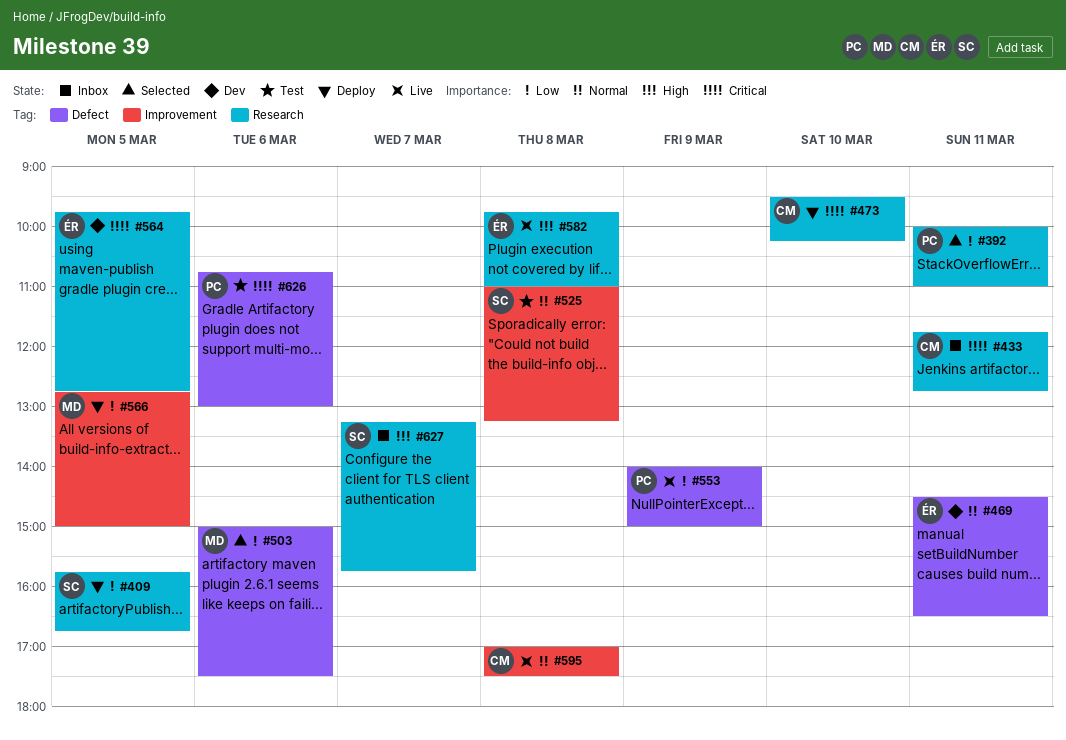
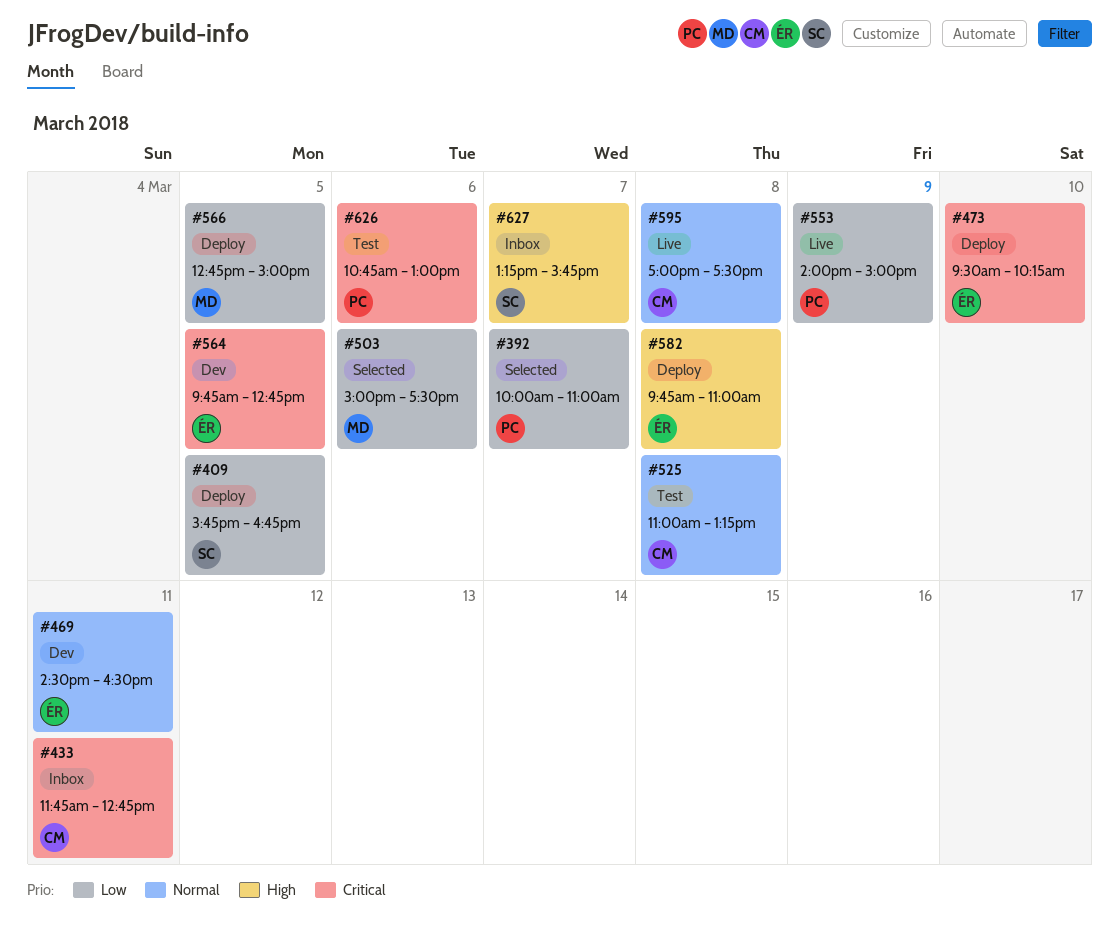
#392, day: Mar 11 -> Mar 7
#473, owner: CM -> ÉR
#525, owner: SC -> CM
#582, status: Live -> Deploy

